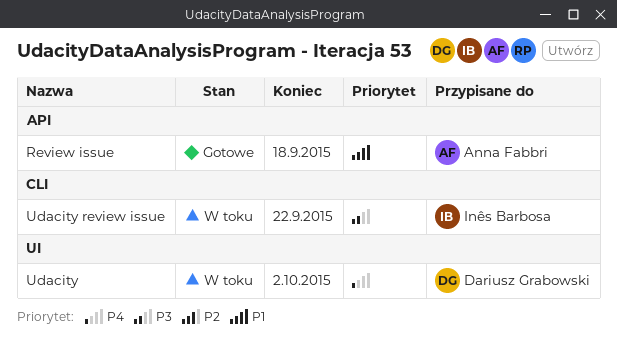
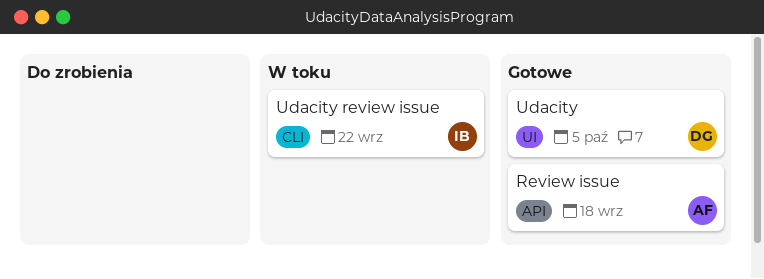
Udacity, status: W toku -> Gotowe
Udacity, due: Oct 2 -> Oct 5

